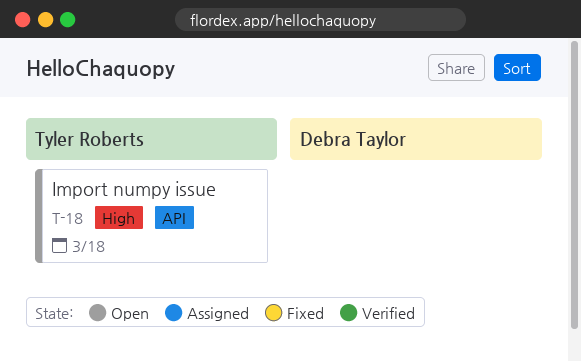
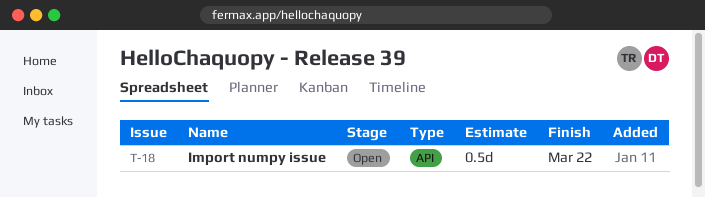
T-18, due: Mar 18 -> Mar 22

